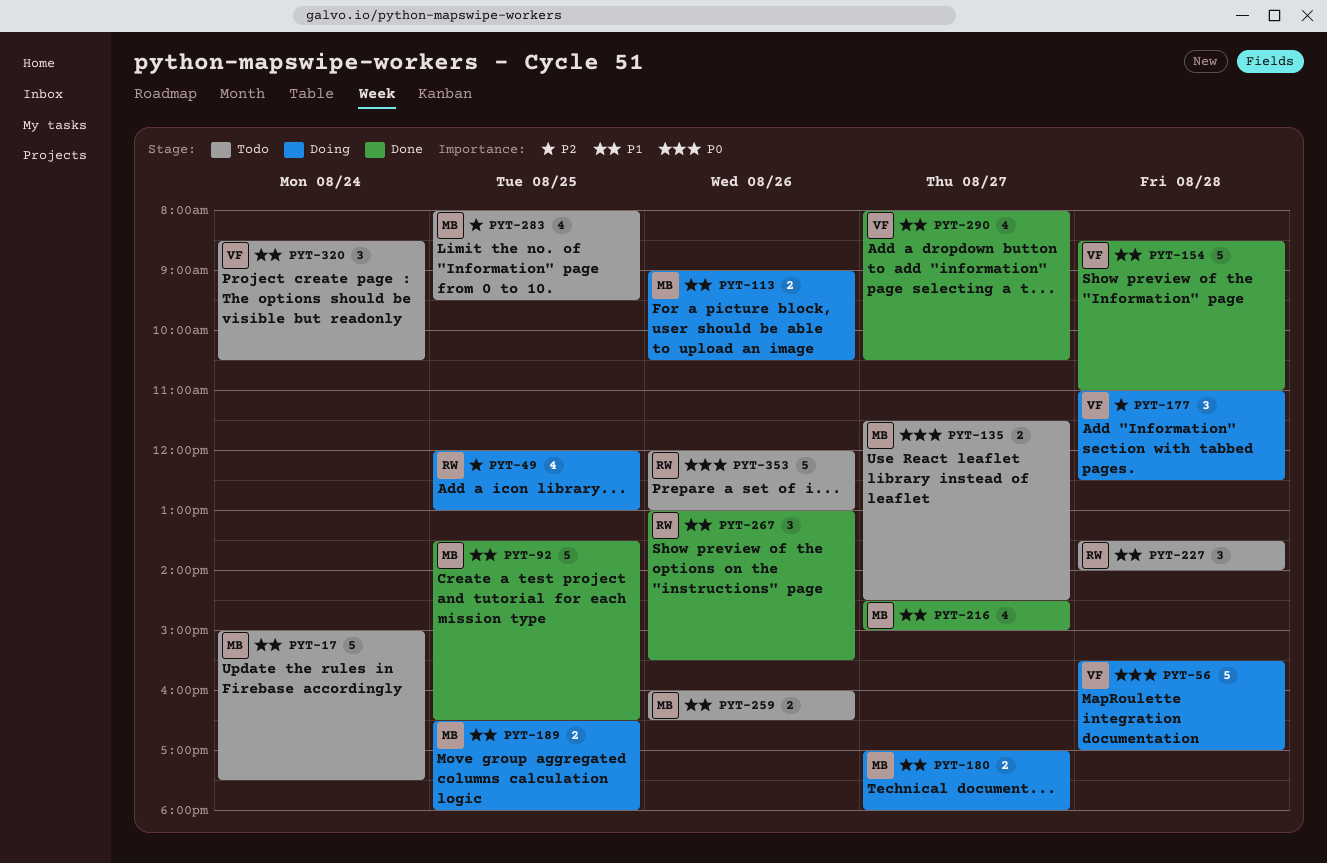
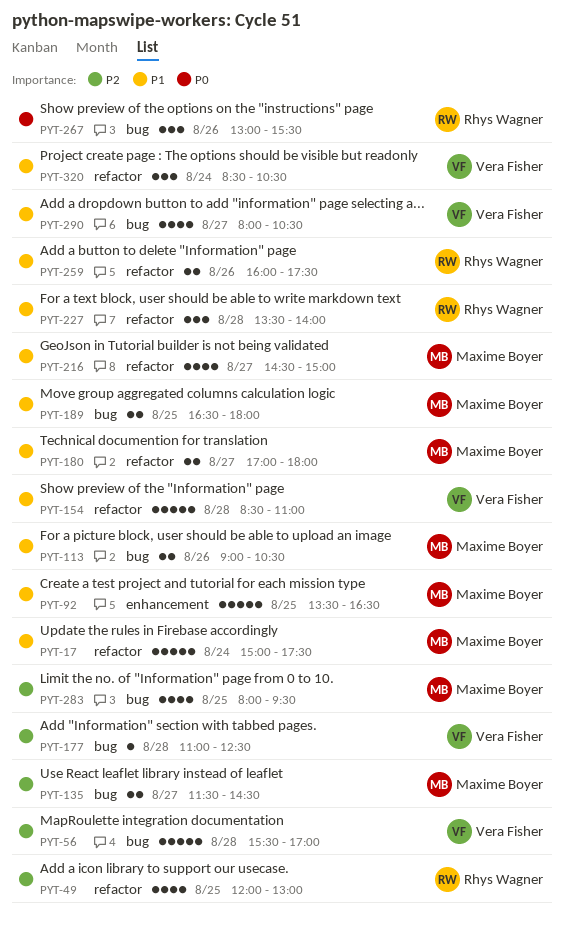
PYT-56, priority: P0 -> P2
PYT-135, priority: P0 -> P2
PYT-177, estimate: 3 -> 1
PYT-259, owner: Maxime Boyer -> Rhys Wagner
PYT-259, ends: 16:30 -> 17:30
PYT-267, priority: P1 -> P0
PYT-353: present -> none

